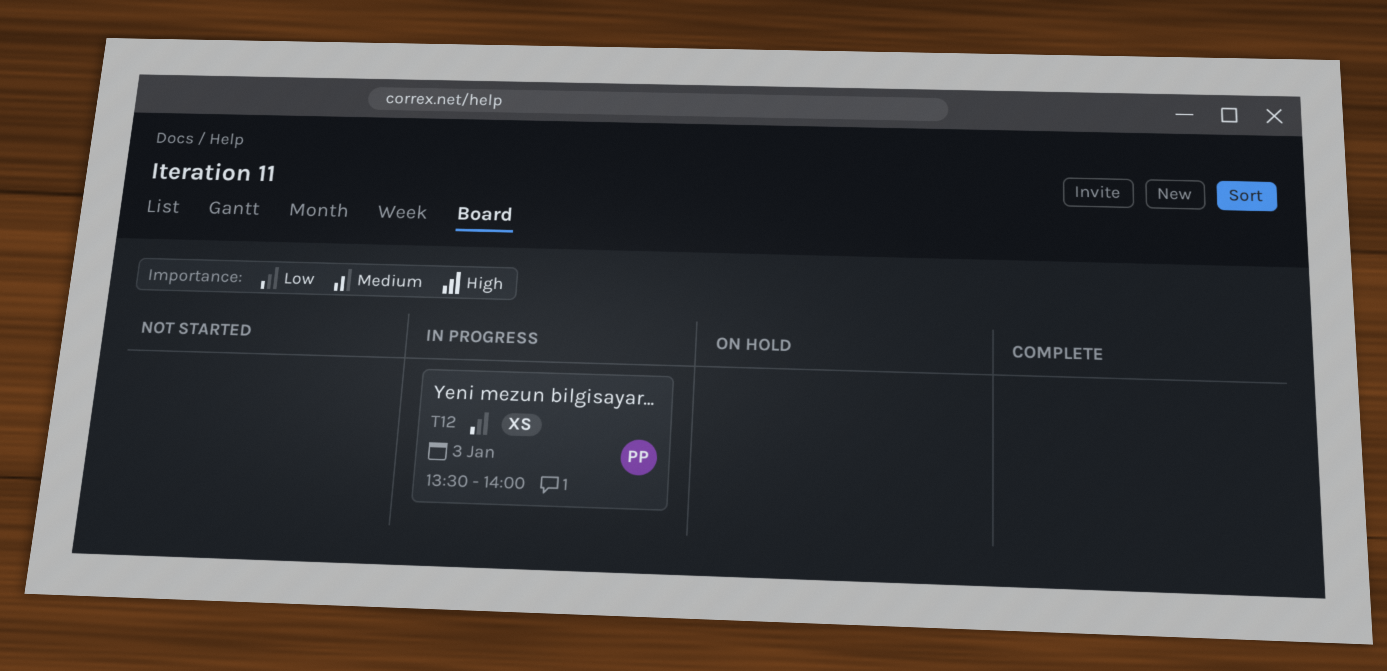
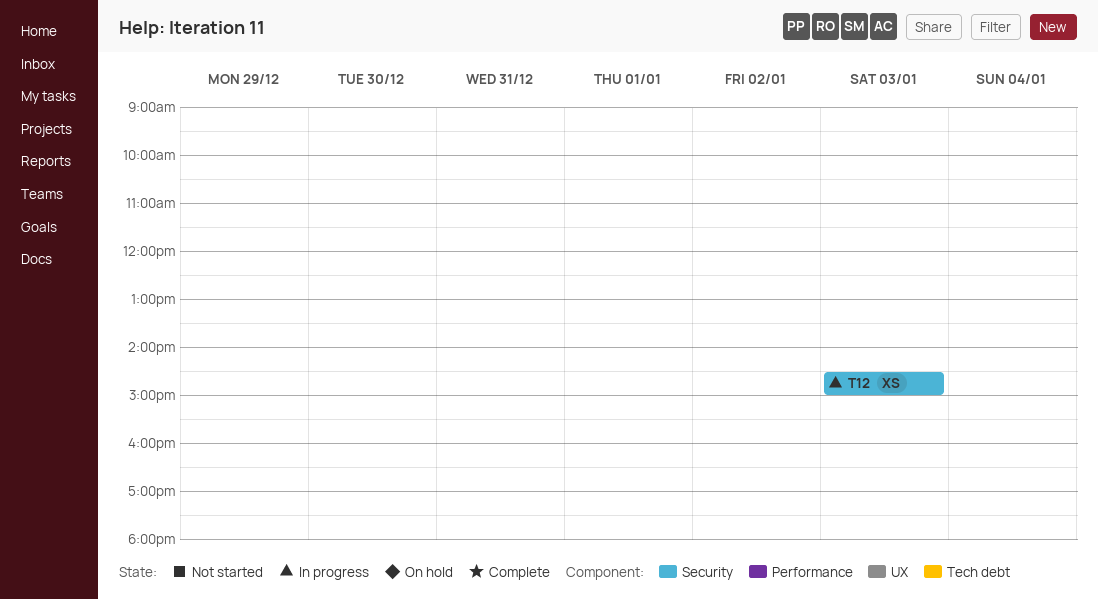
T12, begins: 13:30 -> 14:30
T12, ends: 14:00 -> 15:00

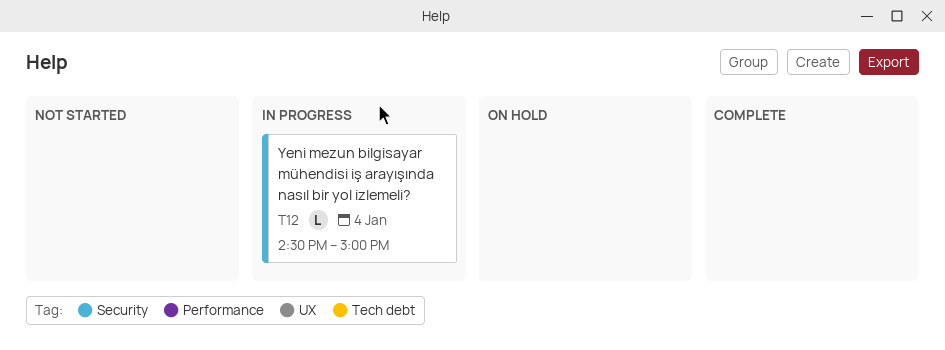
T12, estimate: XS -> L
T12, day: Jan 3 -> Jan 4

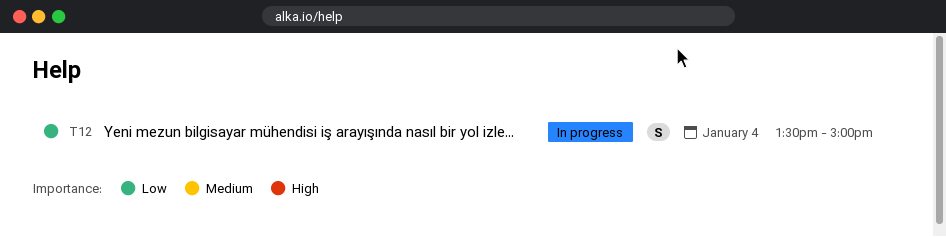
T12, estimate: L -> S
T12, begins: 14:30 -> 13:30

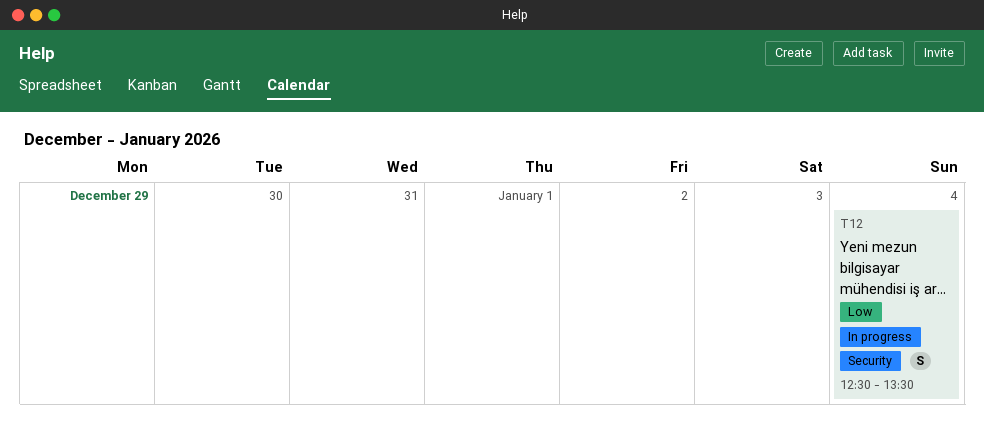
T12, begins: 13:30 -> 12:30
T12, ends: 15:00 -> 13:30

